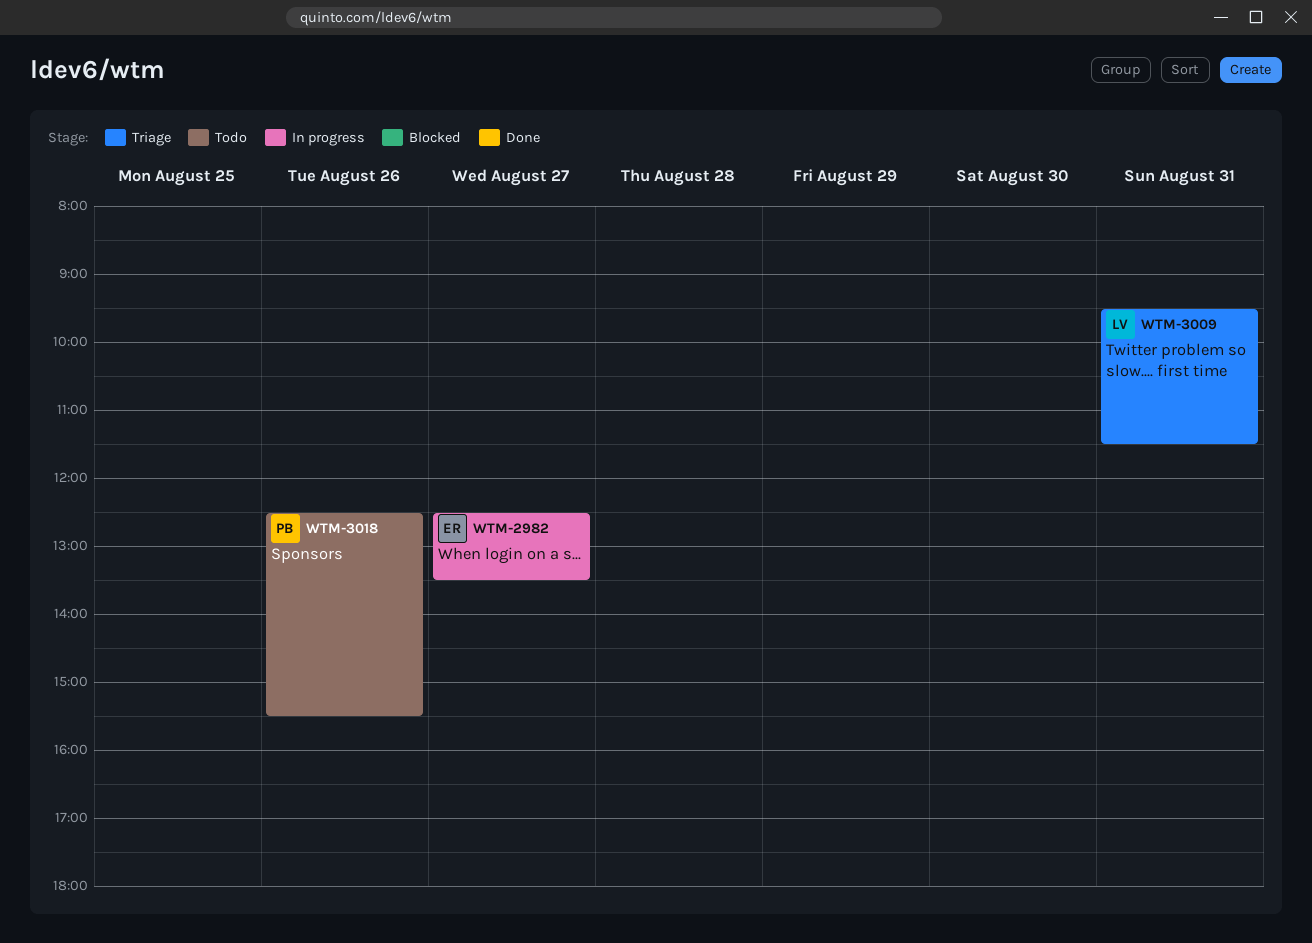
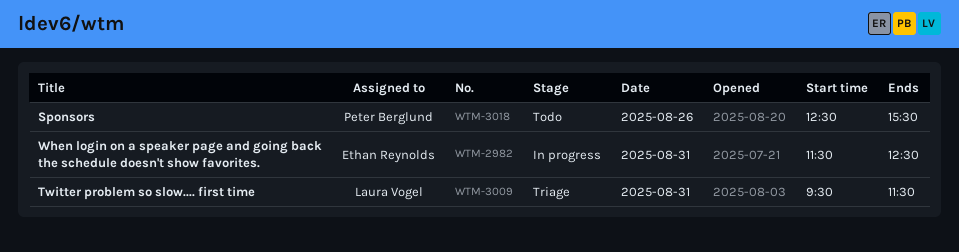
WTM-2982, day: Aug 27 -> Aug 31
WTM-2982, begins: 12:30 -> 11:30
WTM-2982, ends: 13:30 -> 12:30

